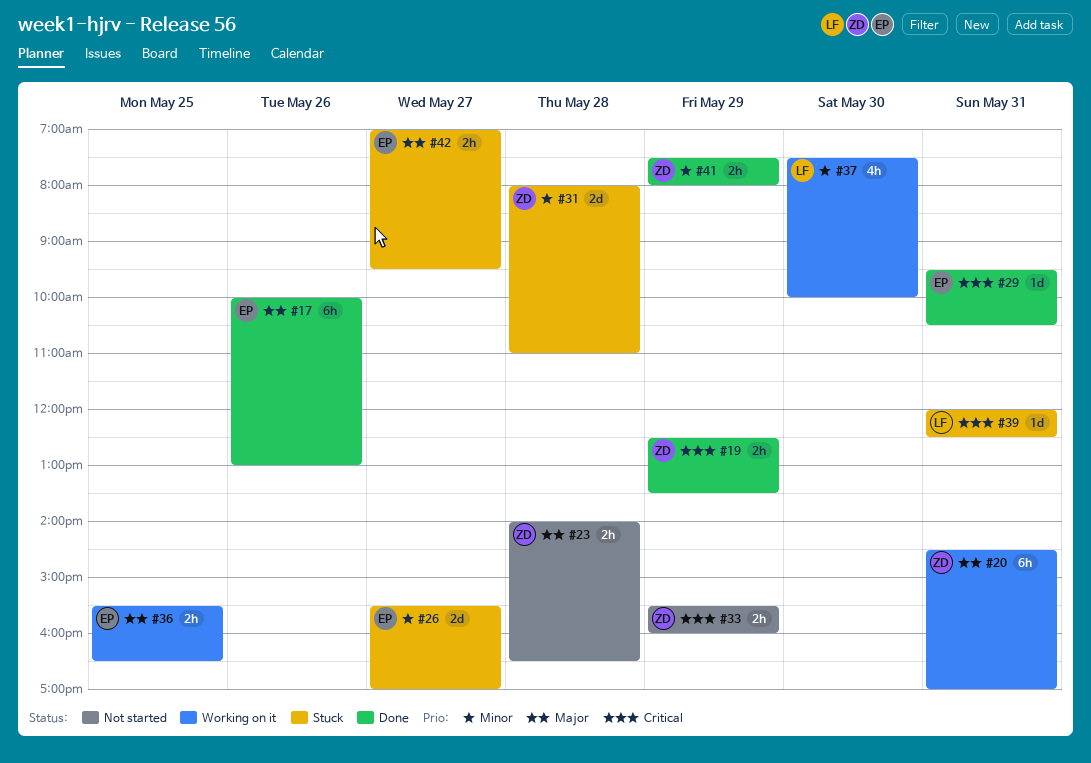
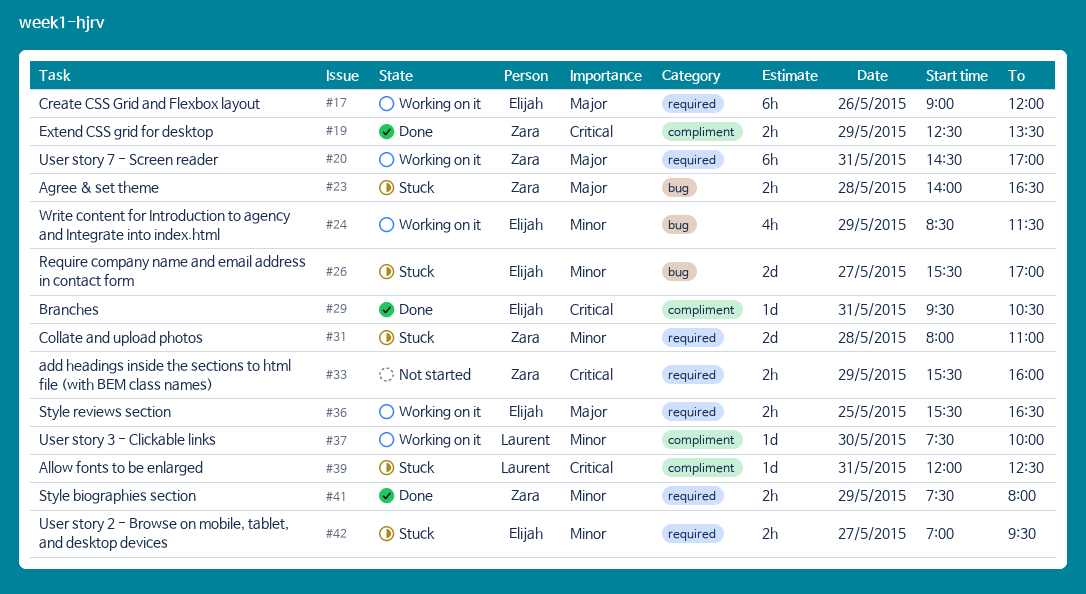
#17, status: Done -> Working on it
#17, begins: 10:00 -> 09:00
#17, ends: 13:00 -> 12:00
#23, status: Not started -> Stuck
#24: none -> present
#37, estimate: 4h -> 1d
#42, priority: Major -> Minor

